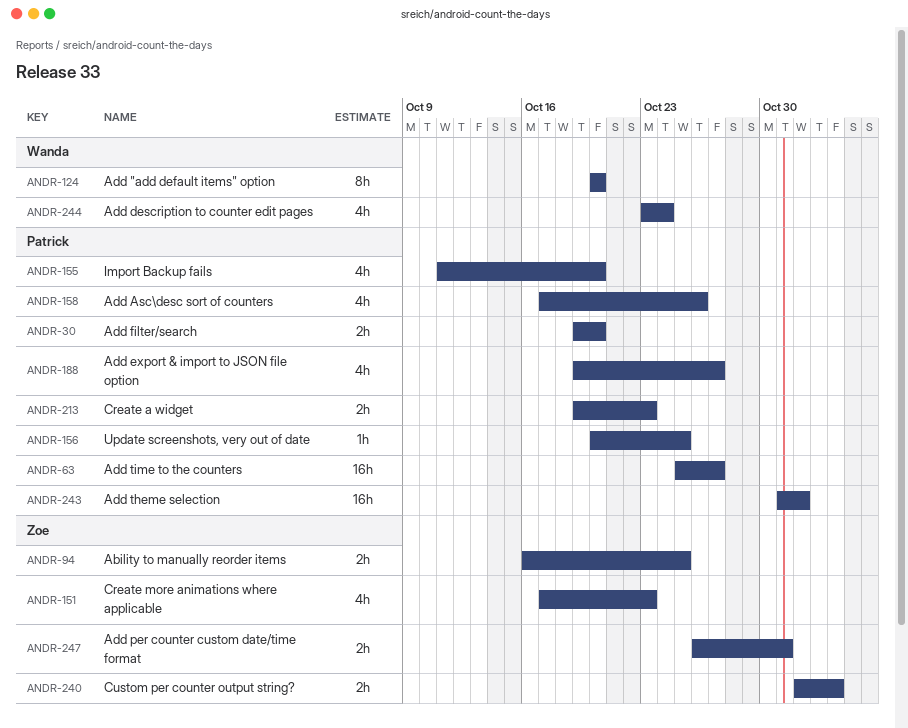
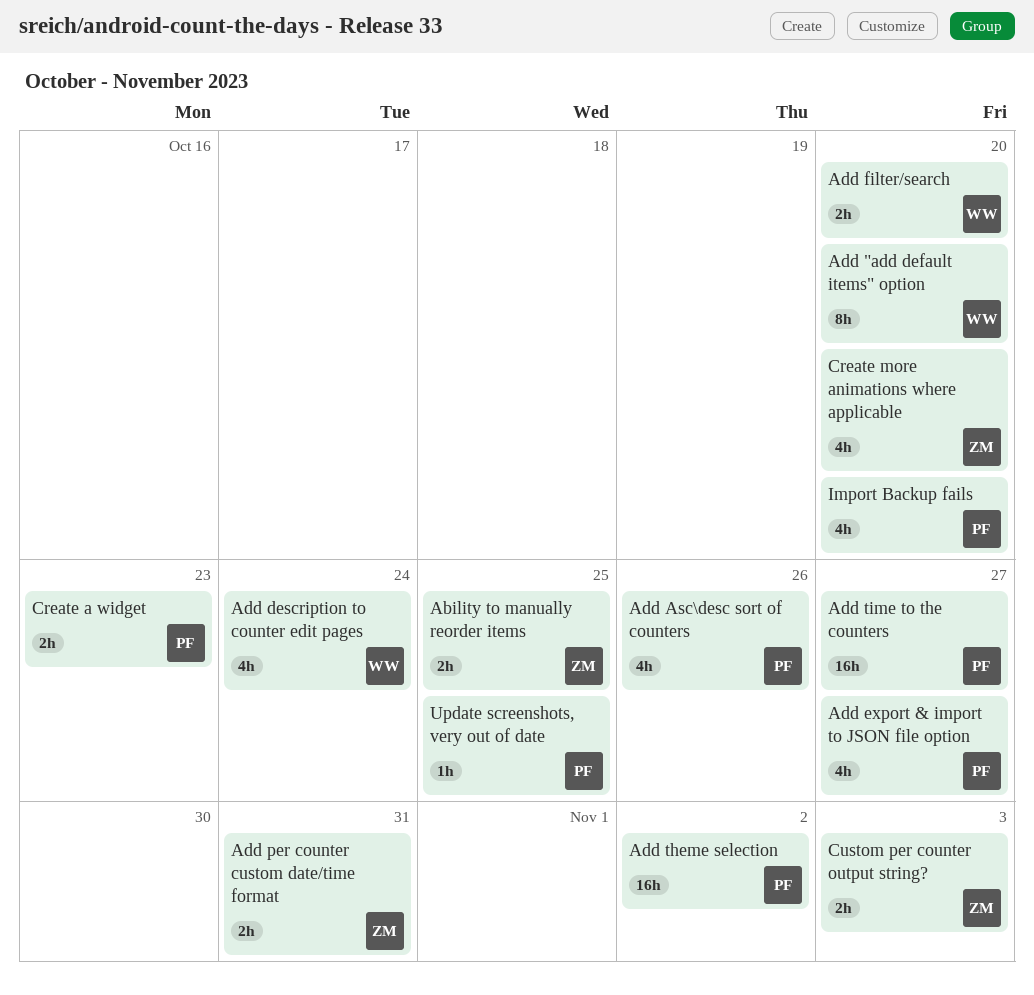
Add filter/search, owner: Patrick -> Wanda
Add theme selection, due: Nov 1 -> Nov 2
Create more animations where applicable, due: Oct 23 -> Oct 20

